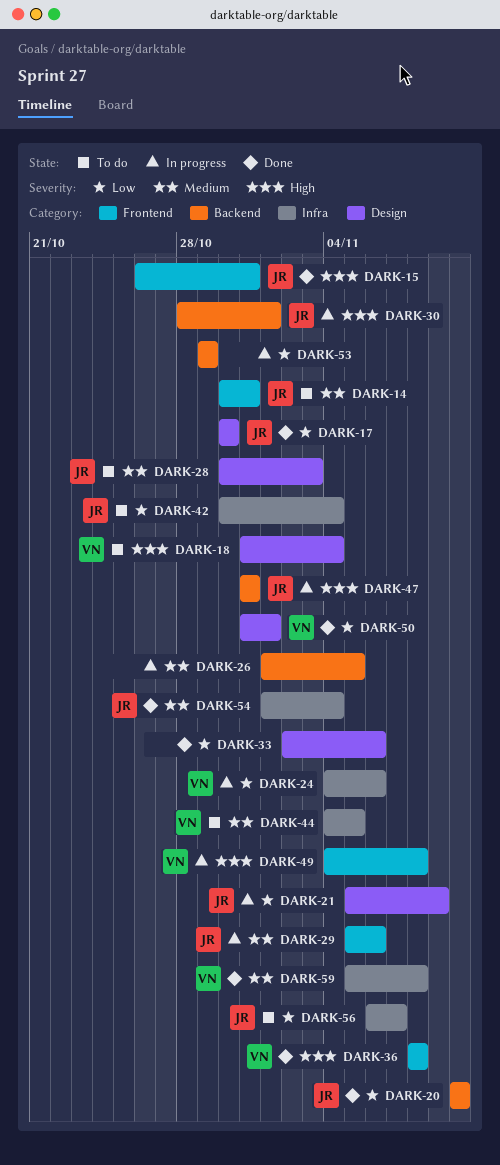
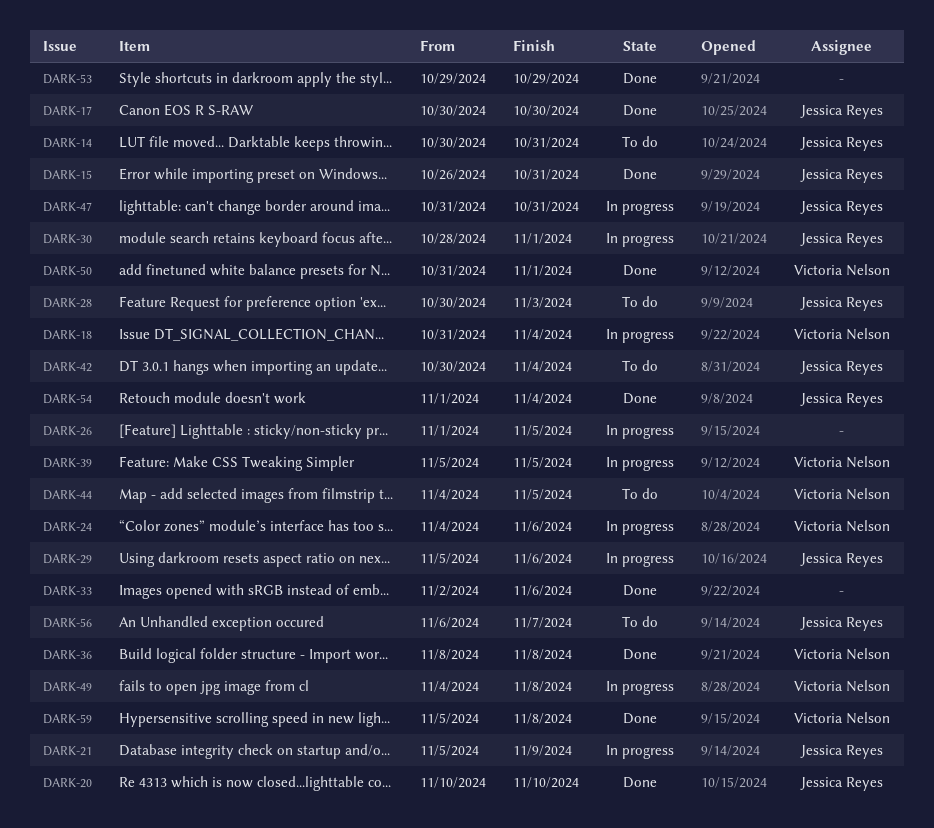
DARK-18, status: To do -> In progress
DARK-39: none -> present
DARK-53, status: In progress -> Done

